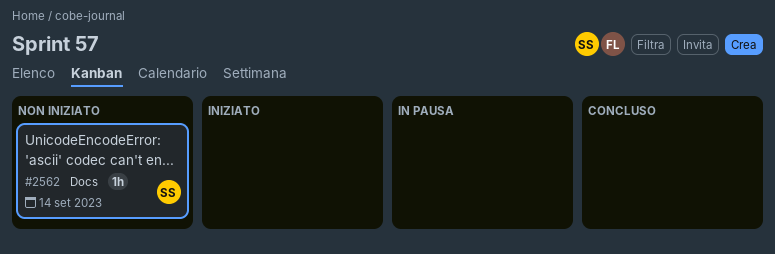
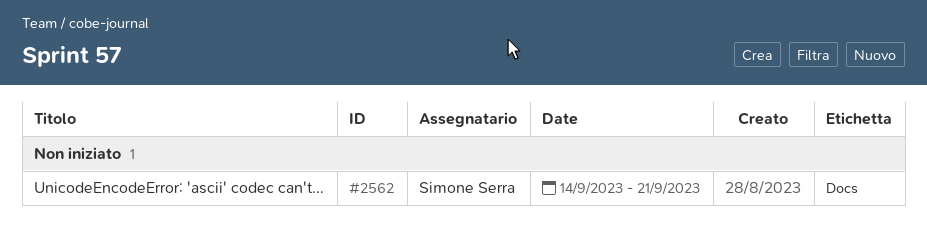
#2562, due: Sep 14 -> Sep 21

